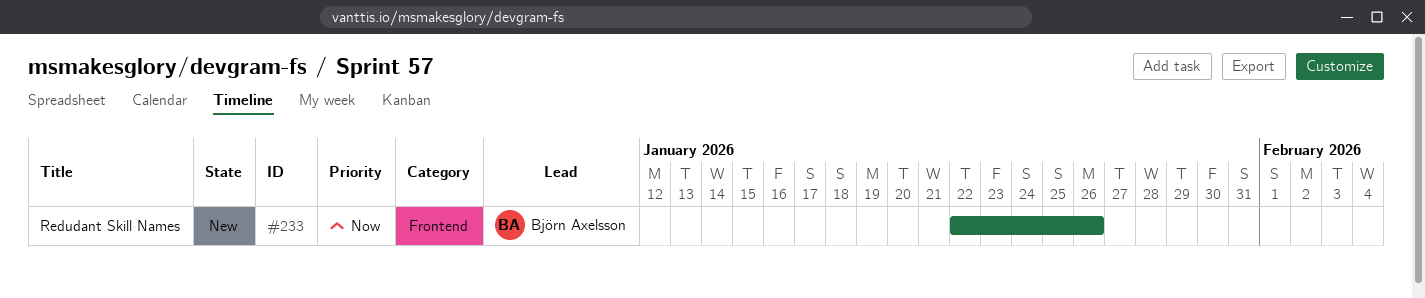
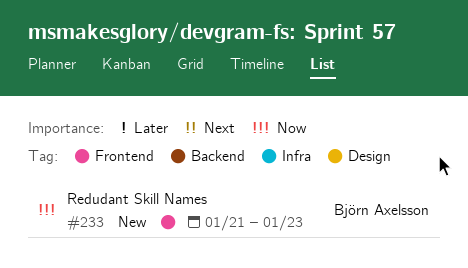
#233, start: Jan 22 -> Jan 21
#233, due: Jan 26 -> Jan 23

